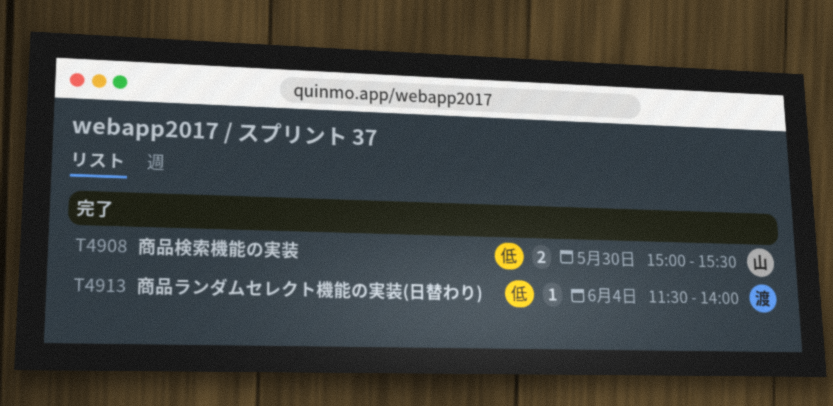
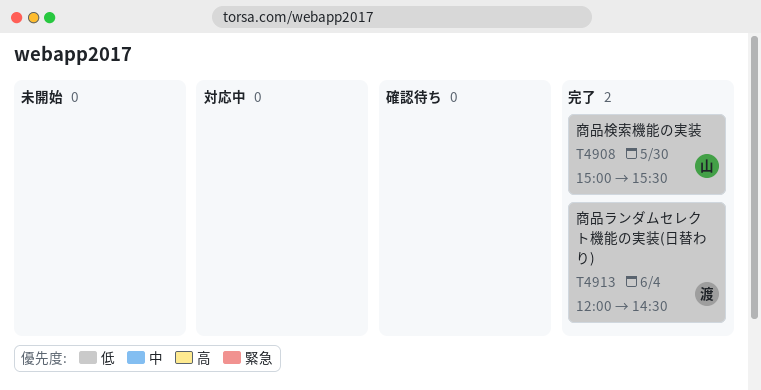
T4913, begins: 11:30 -> 12:00
T4913, ends: 14:00 -> 14:30

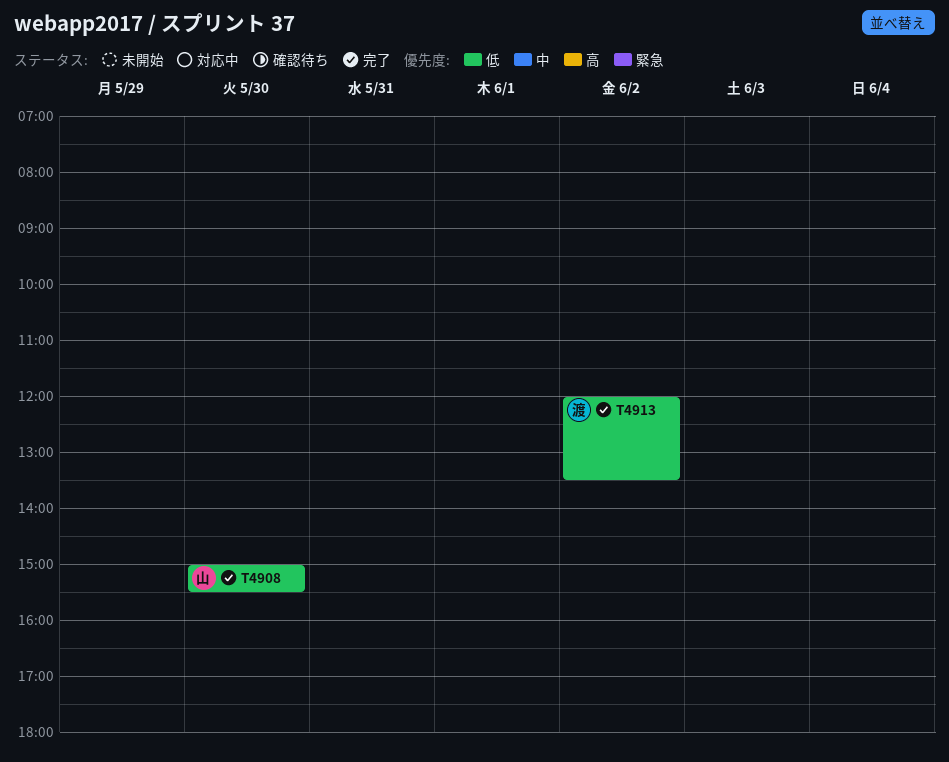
T4913, day: Jun 4 -> Jun 2
T4913, ends: 14:30 -> 13:30

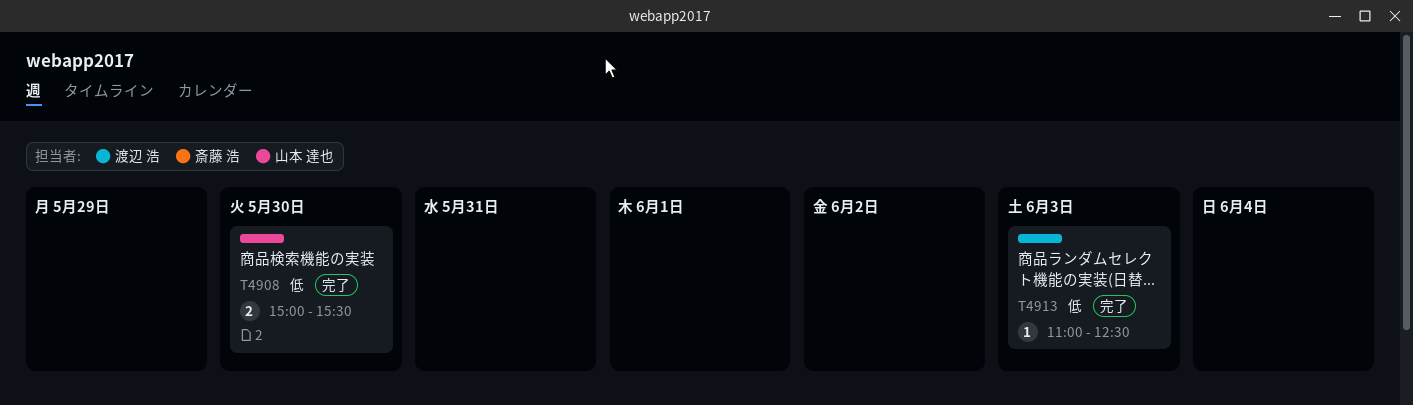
T4913, day: Jun 2 -> Jun 3
T4913, begins: 12:00 -> 11:00
T4913, ends: 13:30 -> 12:30

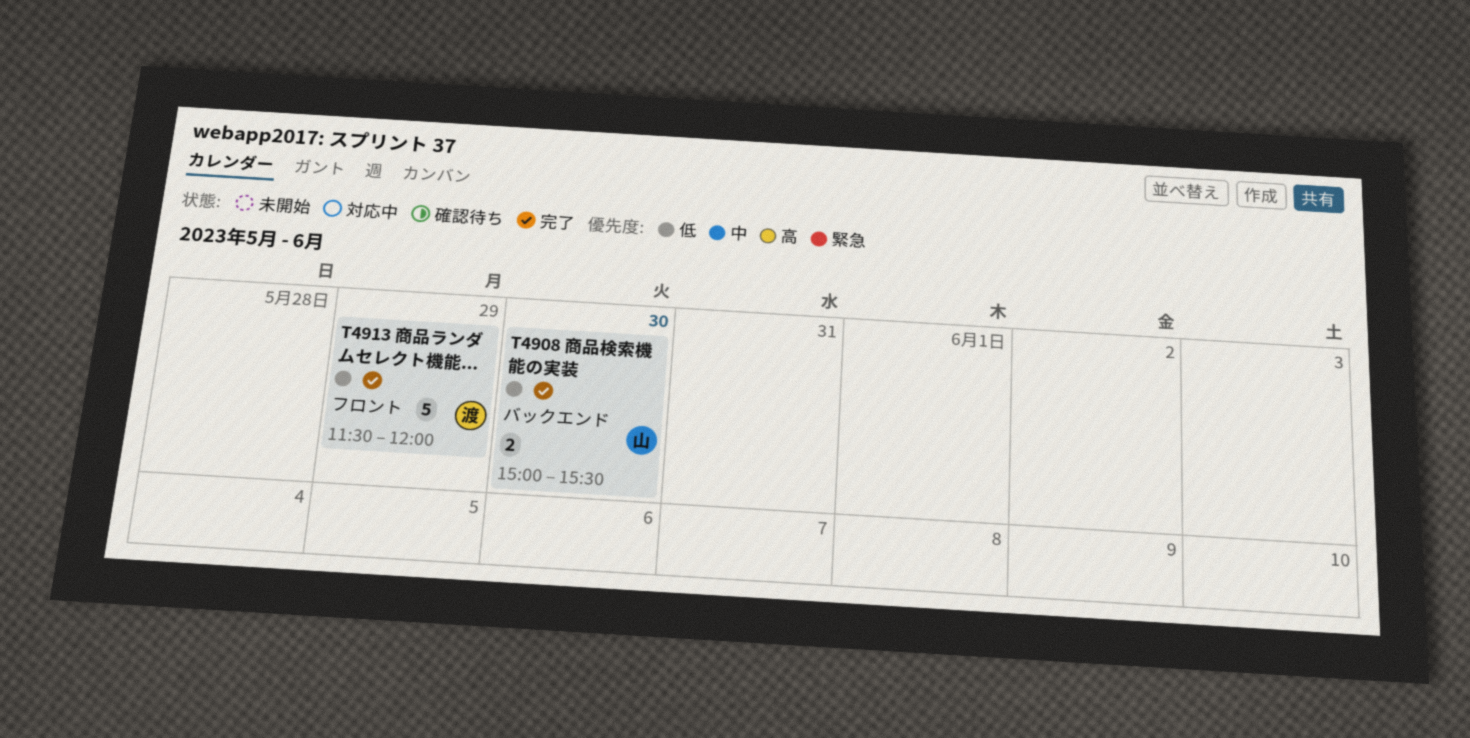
T4913, estimate: 1 -> 5
T4913, day: Jun 3 -> May 29
T4913, begins: 11:00 -> 11:30
T4913, ends: 12:30 -> 12:00

